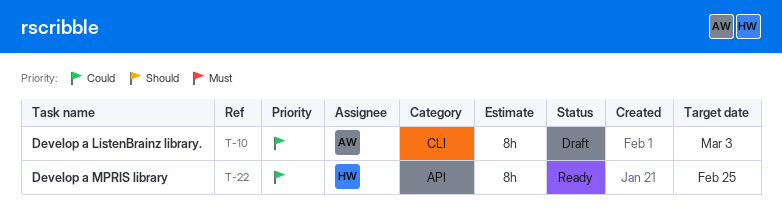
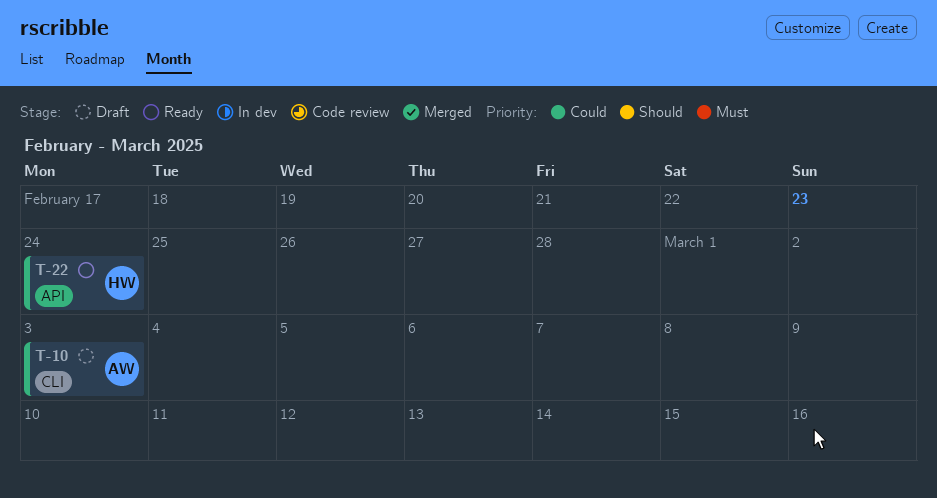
T-22, due: Feb 25 -> Feb 24

